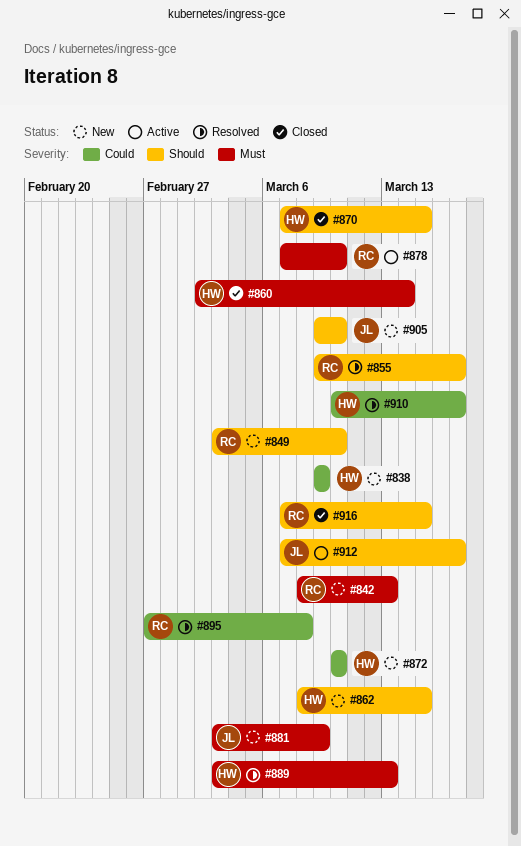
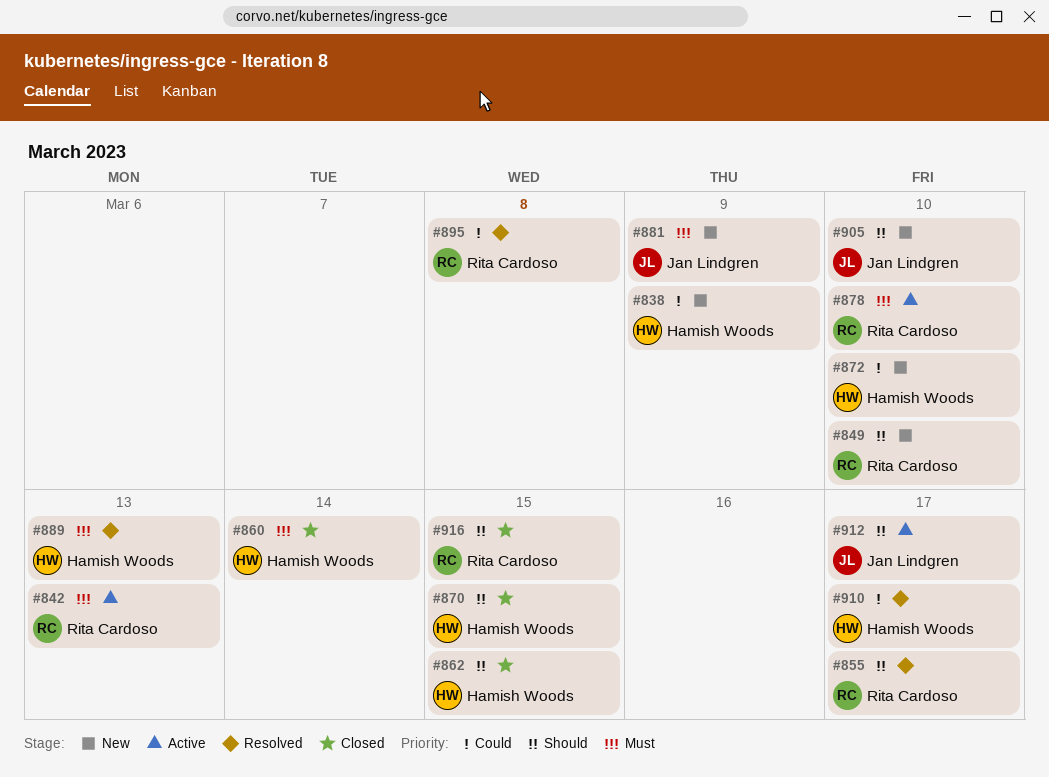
#842, status: New -> Active
#862, status: New -> Closed

